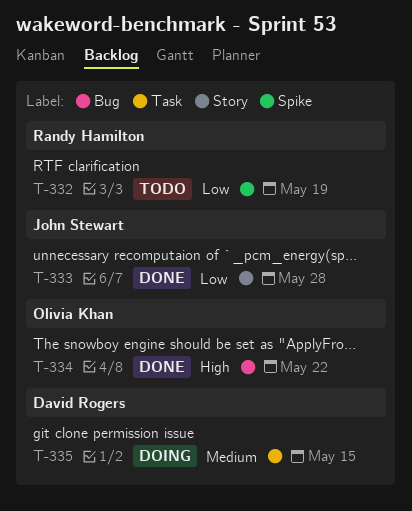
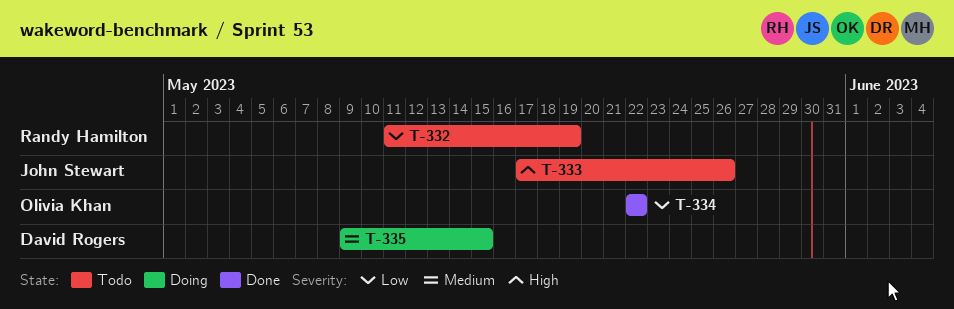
T-333, status: Done -> Todo
T-333, priority: Low -> High
T-333, due: May 28 -> May 26
T-334, priority: High -> Low

